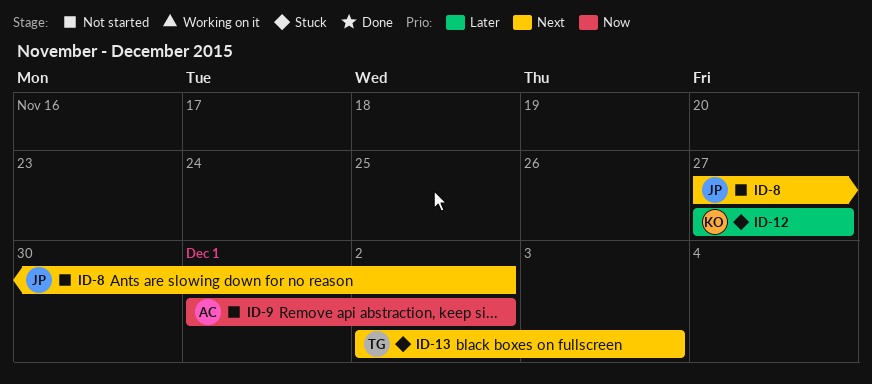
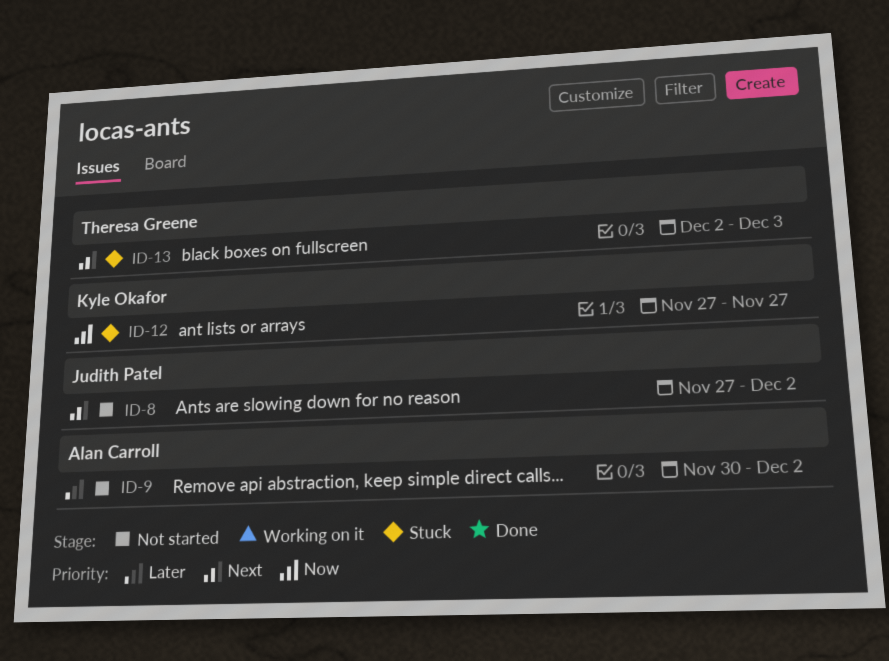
ID-9, priority: Now -> Later
ID-9, start: Dec 1 -> Nov 30
ID-12, priority: Later -> Now

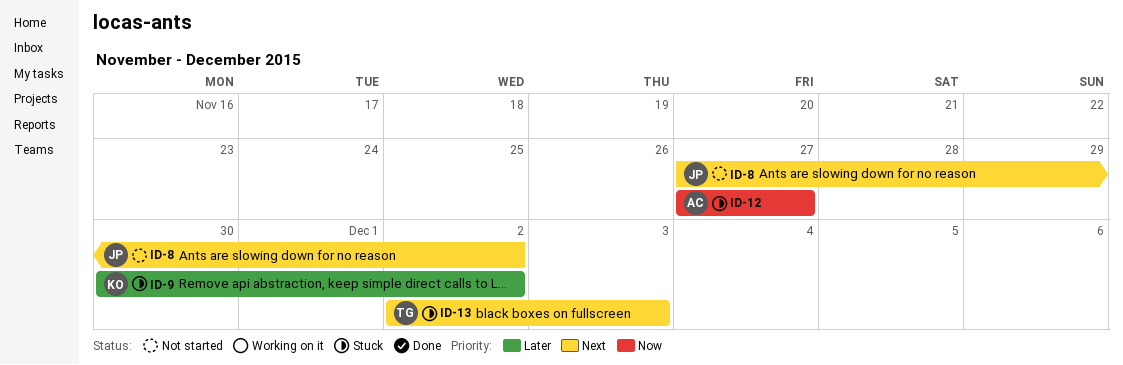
ID-9, status: Not started -> Stuck
ID-9, owner: Alan Carroll -> Kyle Okafor
ID-12, owner: Kyle Okafor -> Alan Carroll

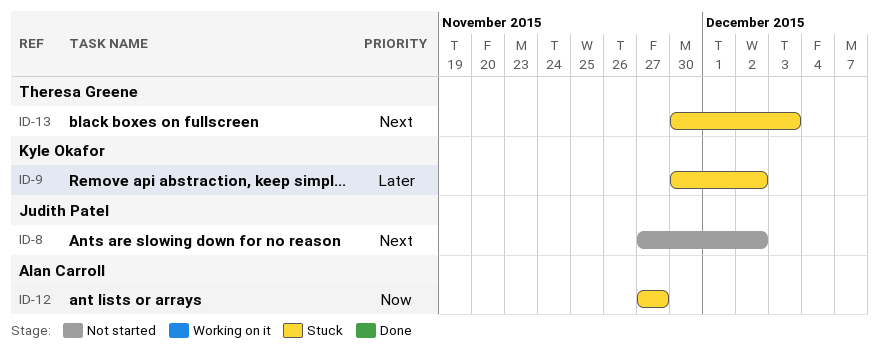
ID-13, start: Dec 2 -> Nov 30

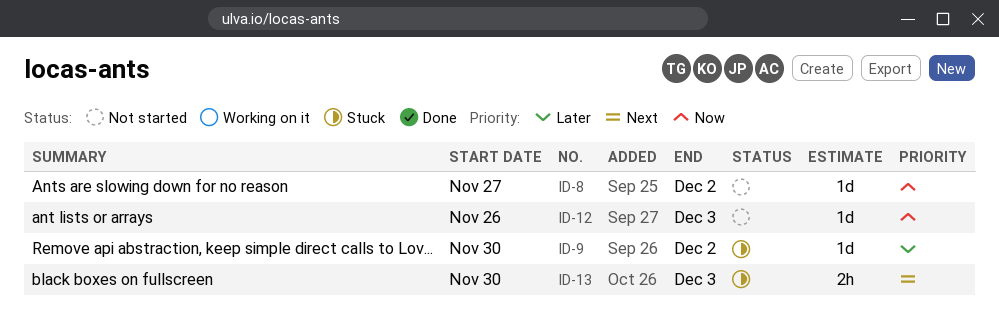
ID-8, priority: Next -> Now
ID-12, status: Stuck -> Not started
ID-12, start: Nov 27 -> Nov 26
ID-12, due: Nov 27 -> Dec 3

